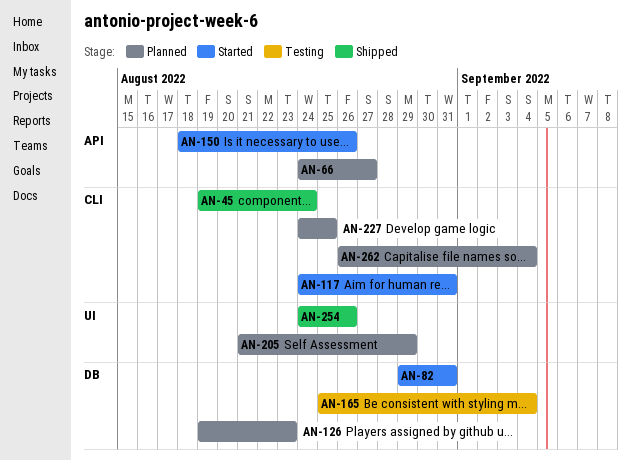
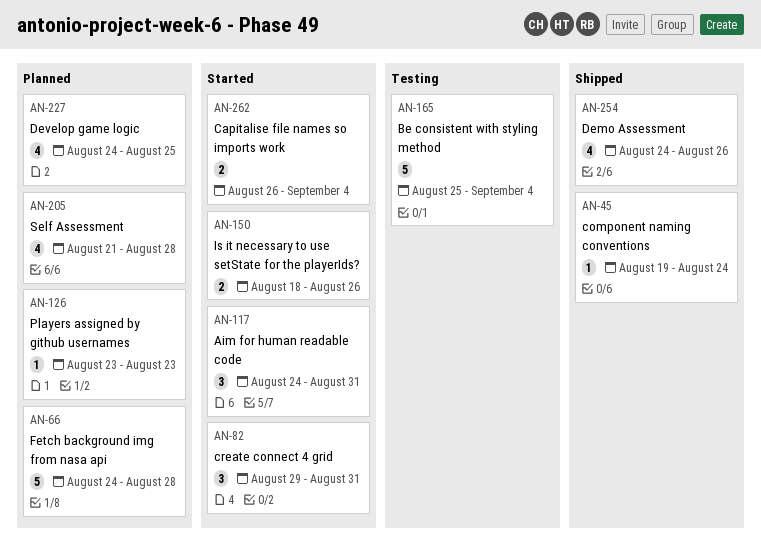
AN-66, due: Aug 27 -> Aug 28
AN-126, start: Aug 19 -> Aug 23
AN-205, due: Aug 29 -> Aug 28
AN-262, status: Planned -> Started

